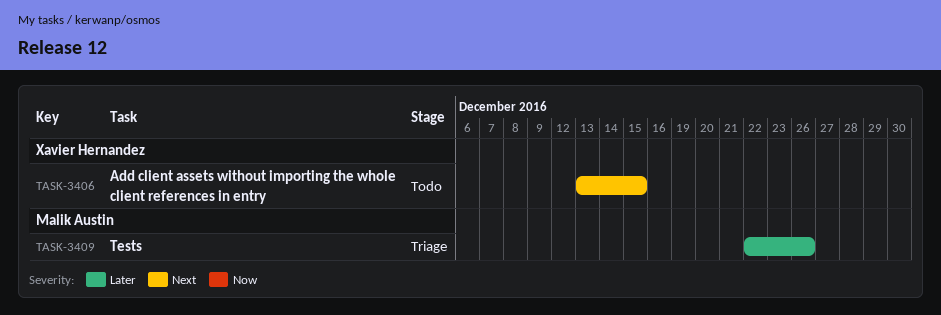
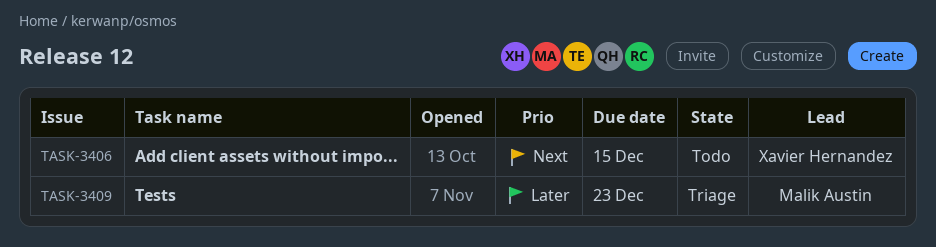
TASK-3409, due: Dec 26 -> Dec 23

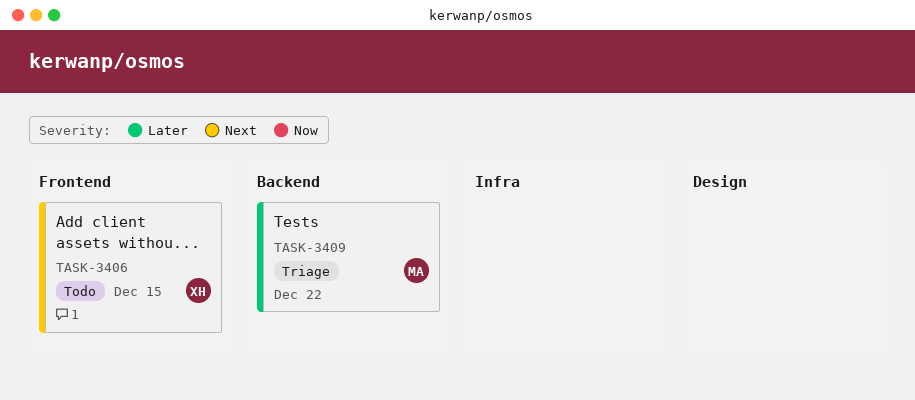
TASK-3409, due: Dec 23 -> Dec 22

